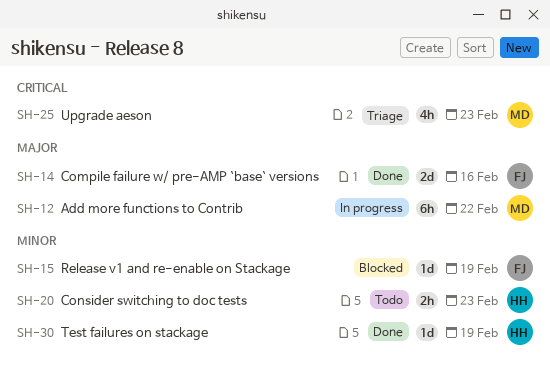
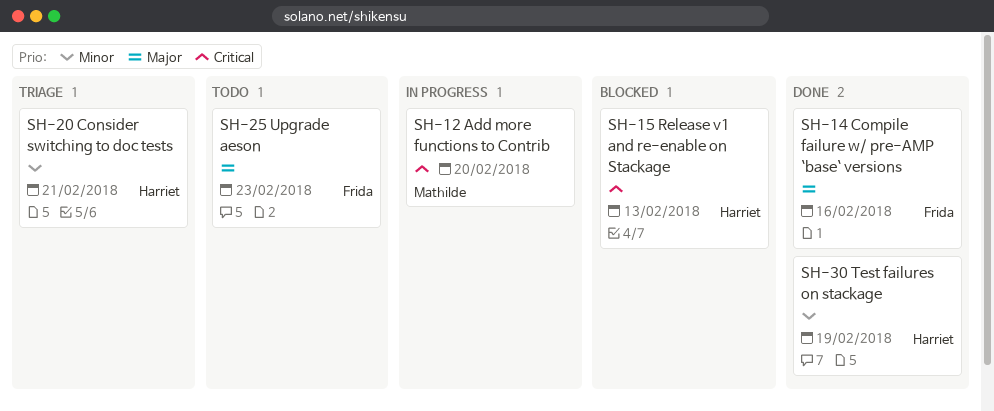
SH-12, priority: Major -> Critical
SH-12, due: Feb 22 -> Feb 20
SH-15, owner: Frida -> Harriet
SH-15, priority: Minor -> Critical
SH-15, due: Feb 19 -> Feb 13
SH-20, status: Todo -> Triage
SH-20, due: Feb 23 -> Feb 21
SH-25, status: Triage -> Todo
SH-25, owner: Mathilde -> Frida
SH-25, priority: Critical -> Major

